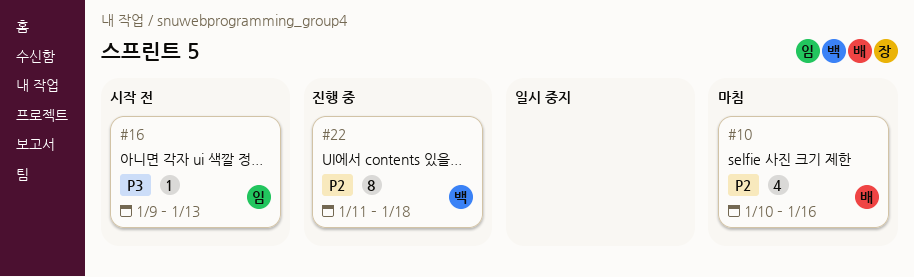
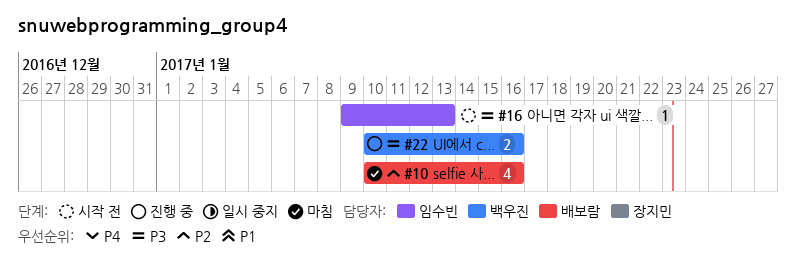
#22, priority: P2 -> P3
#22, estimate: 8 -> 2
#22, start: Jan 11 -> Jan 10
#22, due: Jan 18 -> Jan 16

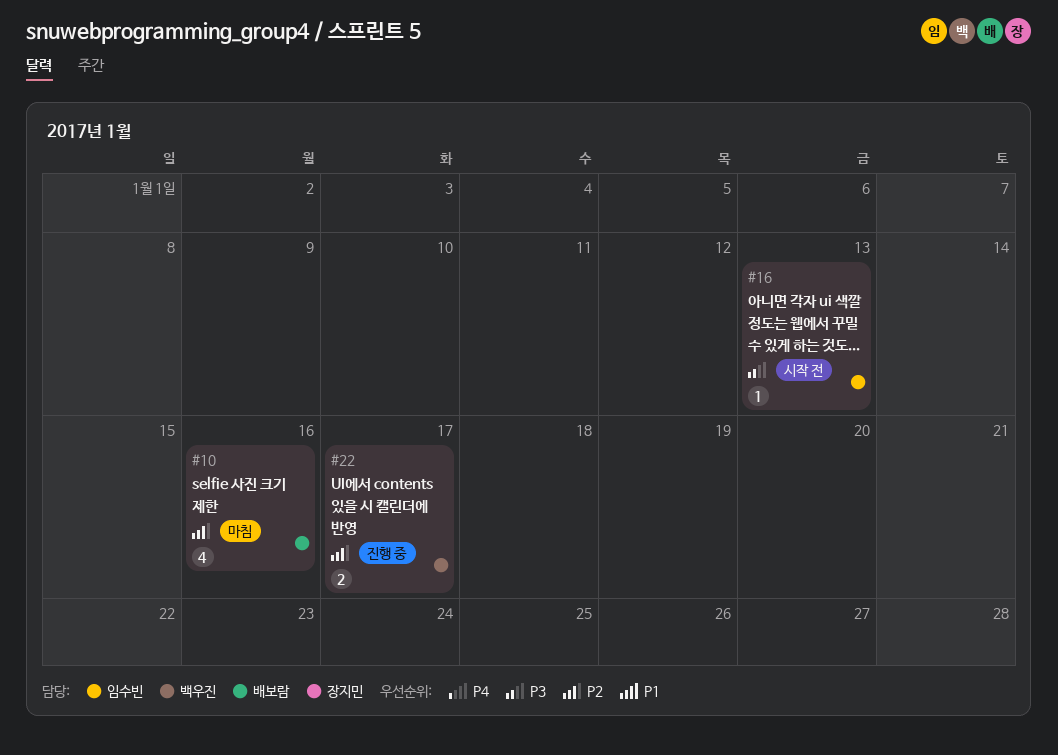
#22, priority: P3 -> P2
#22, due: Jan 16 -> Jan 17

